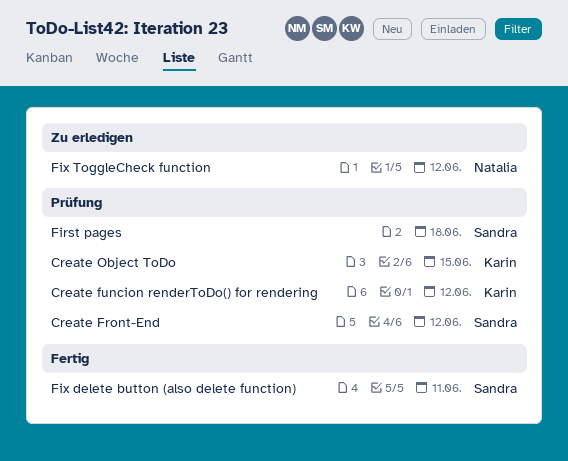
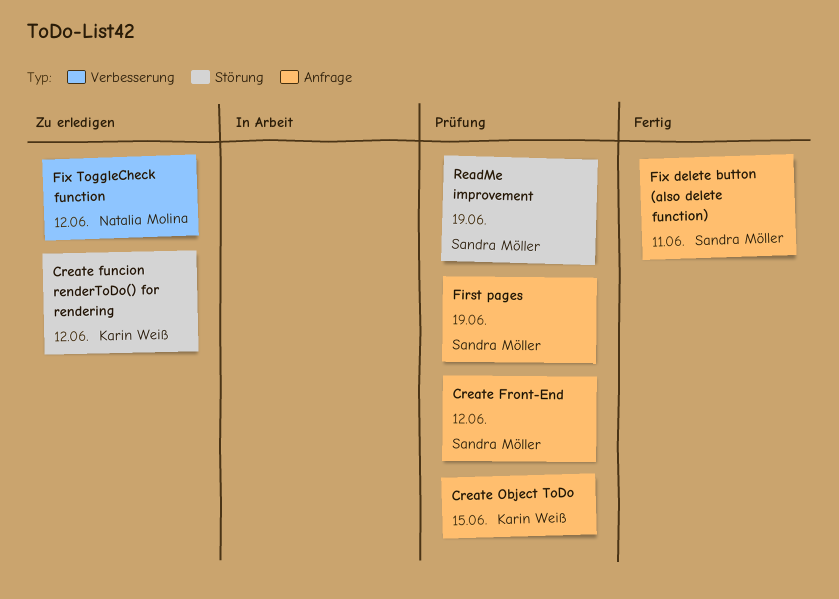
Create funcion renderToDo() for rendering, status: Prüfung -> Zu erledigen
First pages, due: Jun 18 -> Jun 19
ReadMe improvement: none -> present

